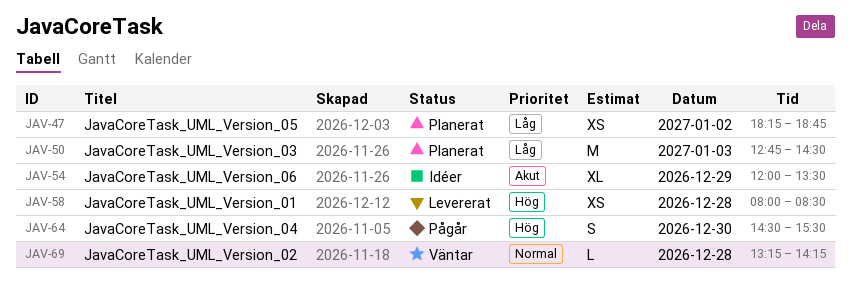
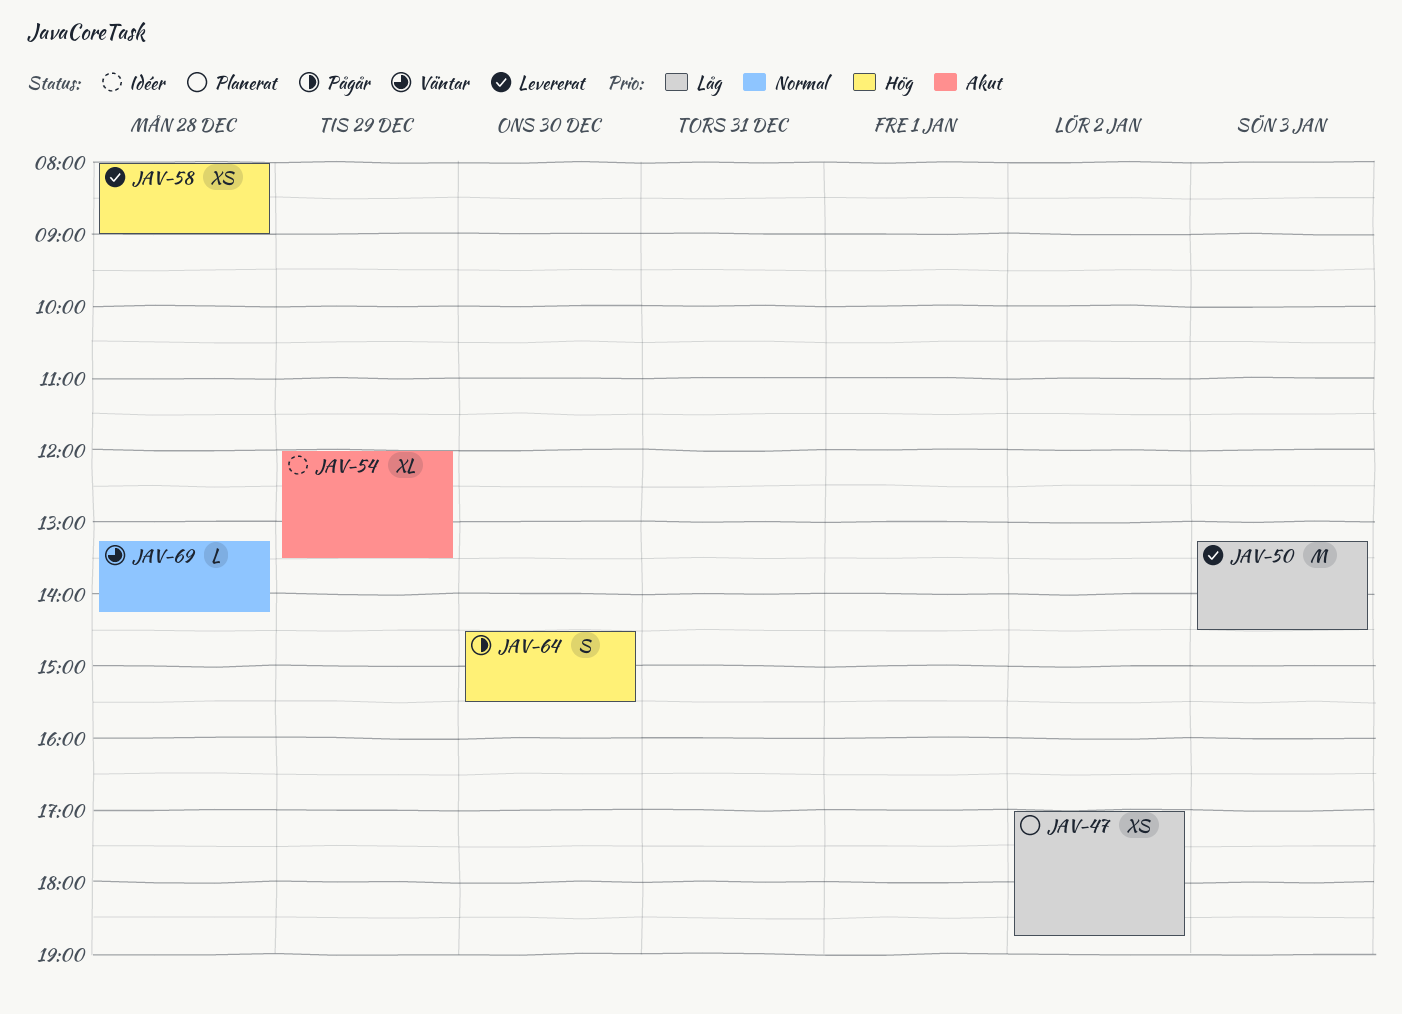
JAV-47, begins: 18:15 -> 17:00
JAV-50, status: Planerat -> Levererat
JAV-50, begins: 12:45 -> 13:15
JAV-58, ends: 08:30 -> 09:00

